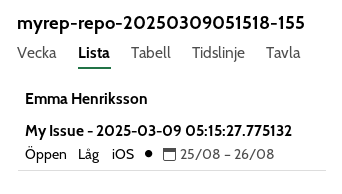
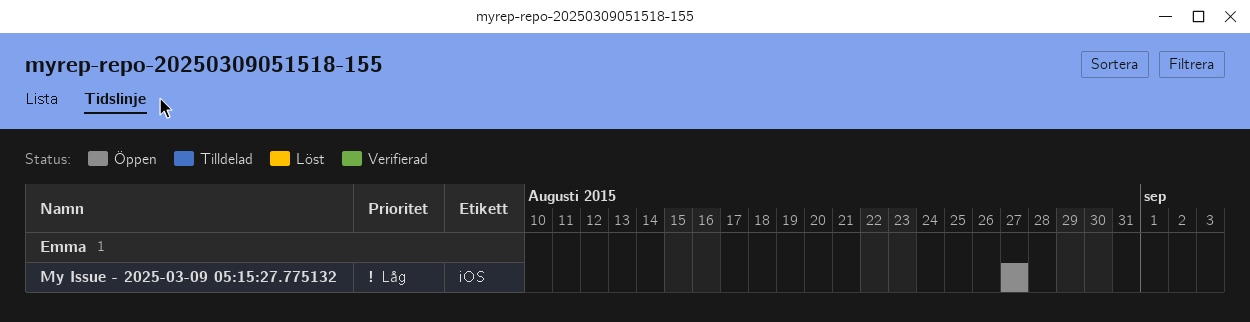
My Issue - 2025-03-09 05:15:27.775132, start: Aug 25 -> Aug 27
My Issue - 2025-03-09 05:15:27.775132, due: Aug 26 -> Aug 27

